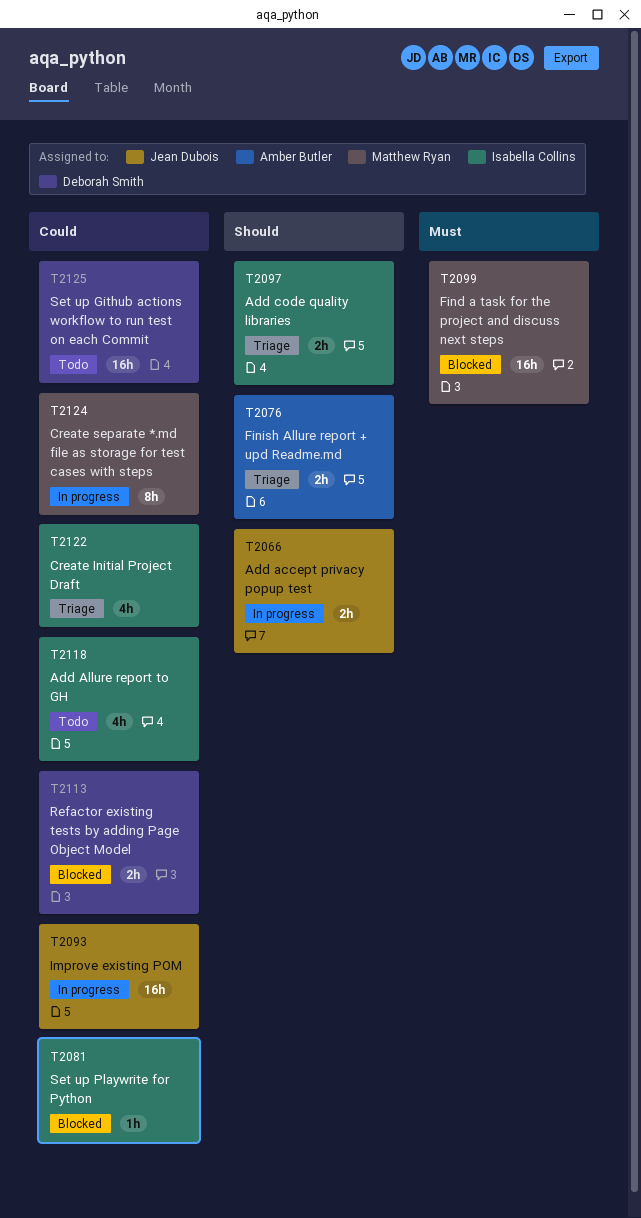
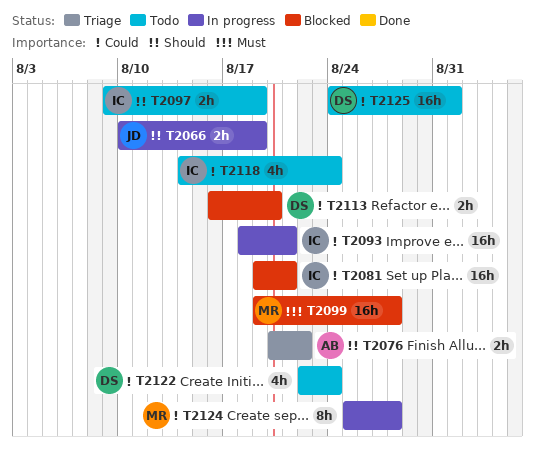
T2081, estimate: 1h -> 16h
T2093, owner: Jean Dubois -> Isabella Collins
T2097, status: Triage -> Todo
T2122, status: Triage -> Todo
T2122, owner: Isabella Collins -> Deborah Smith

